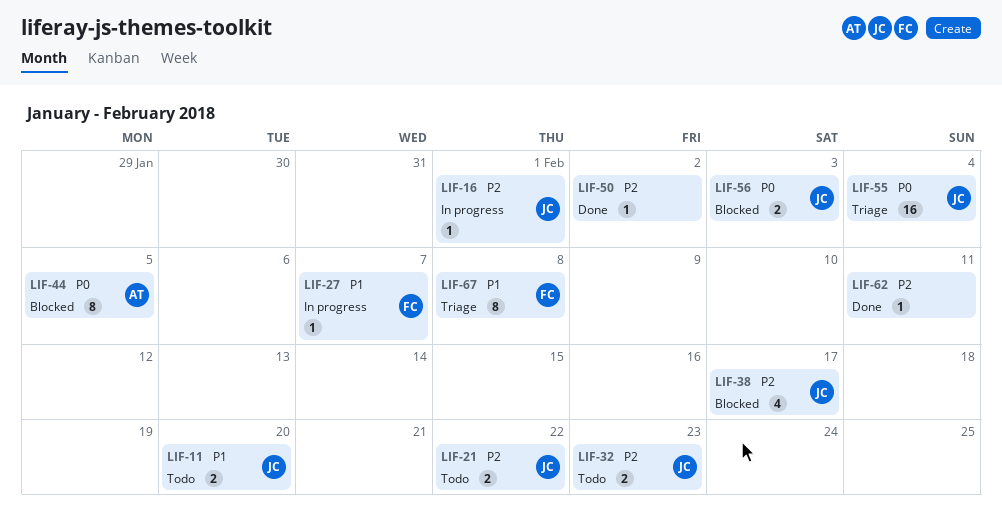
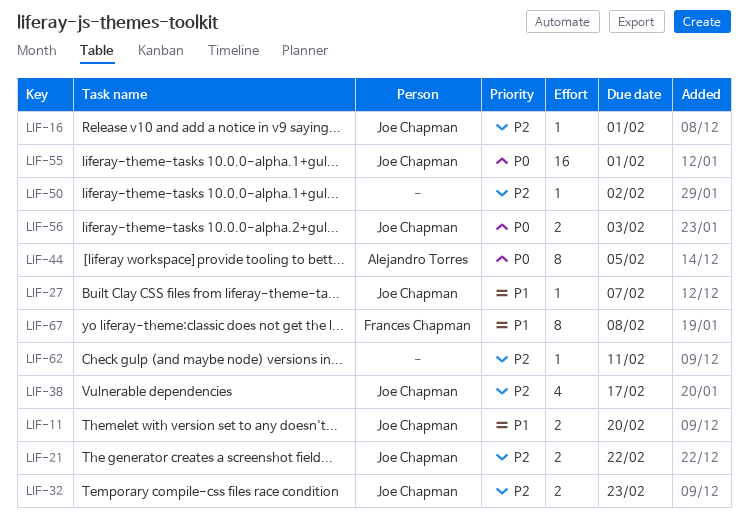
LIF-27, owner: Frances Chapman -> Joe Chapman
LIF-55, due: Feb 4 -> Feb 1

